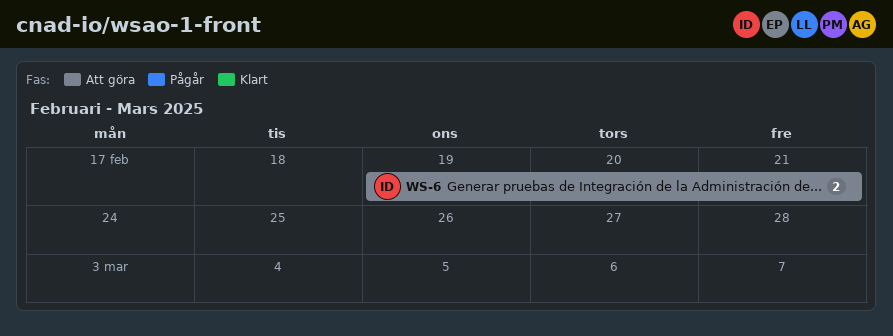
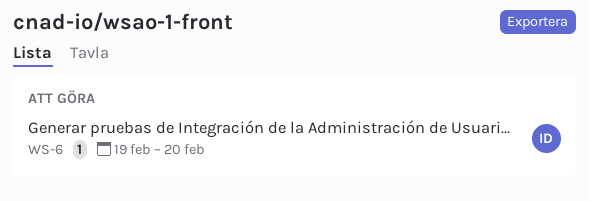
WS-6, estimate: 2 -> 1
WS-6, due: Feb 21 -> Feb 20

